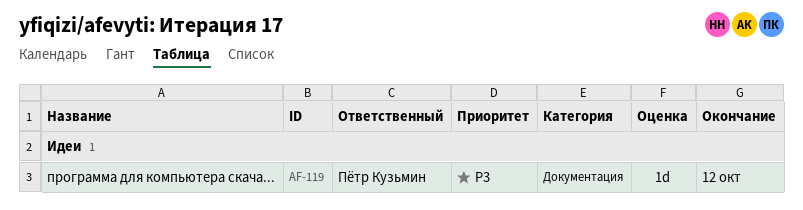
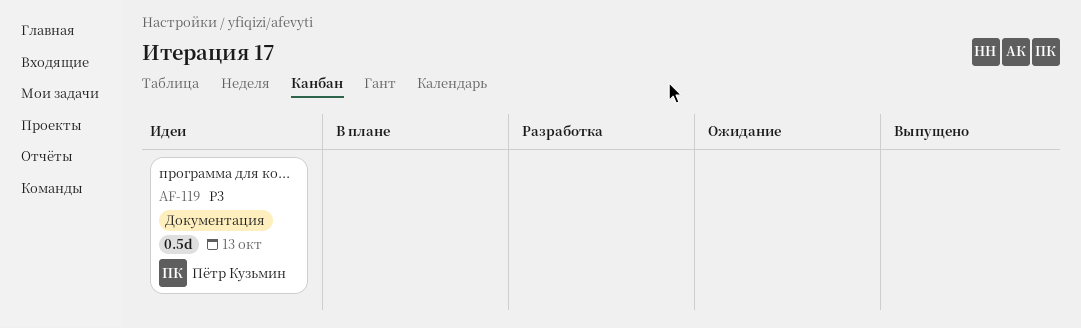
AF-119, estimate: 1d -> 0.5d
AF-119, due: Oct 12 -> Oct 13

